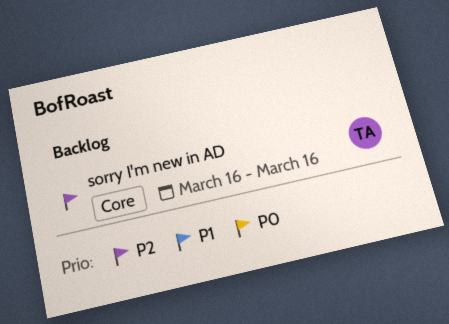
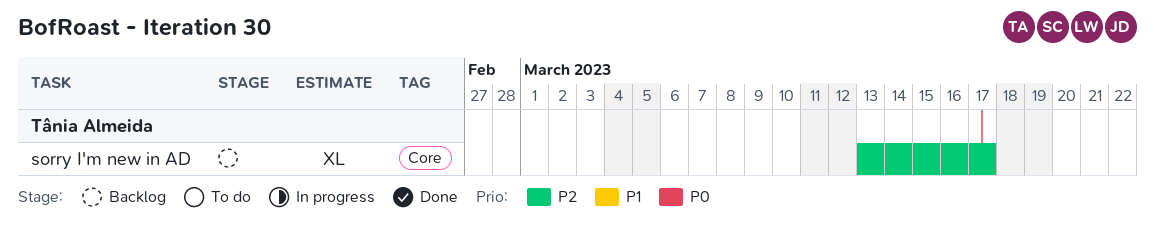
sorry I'm new in AD, start: Mar 16 -> Mar 13
sorry I'm new in AD, due: Mar 16 -> Mar 17

